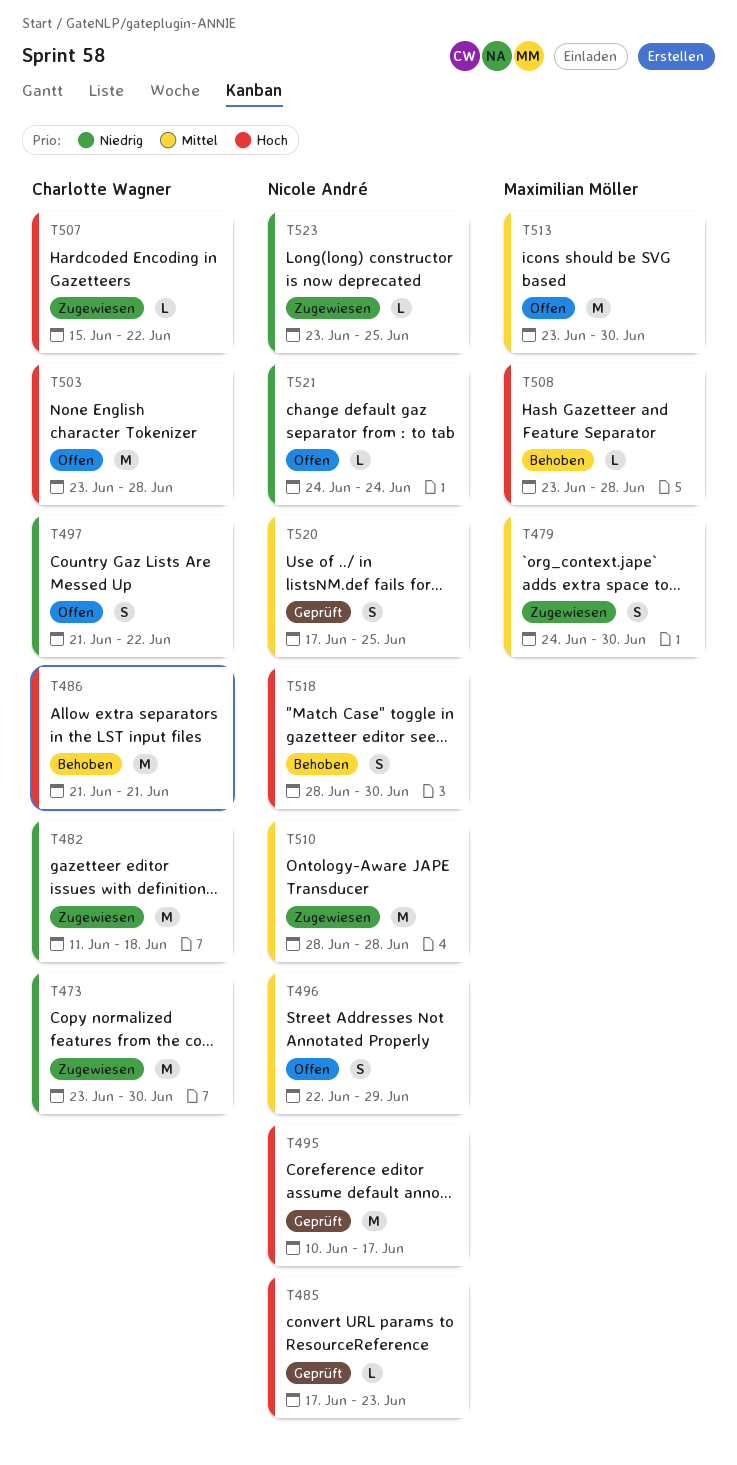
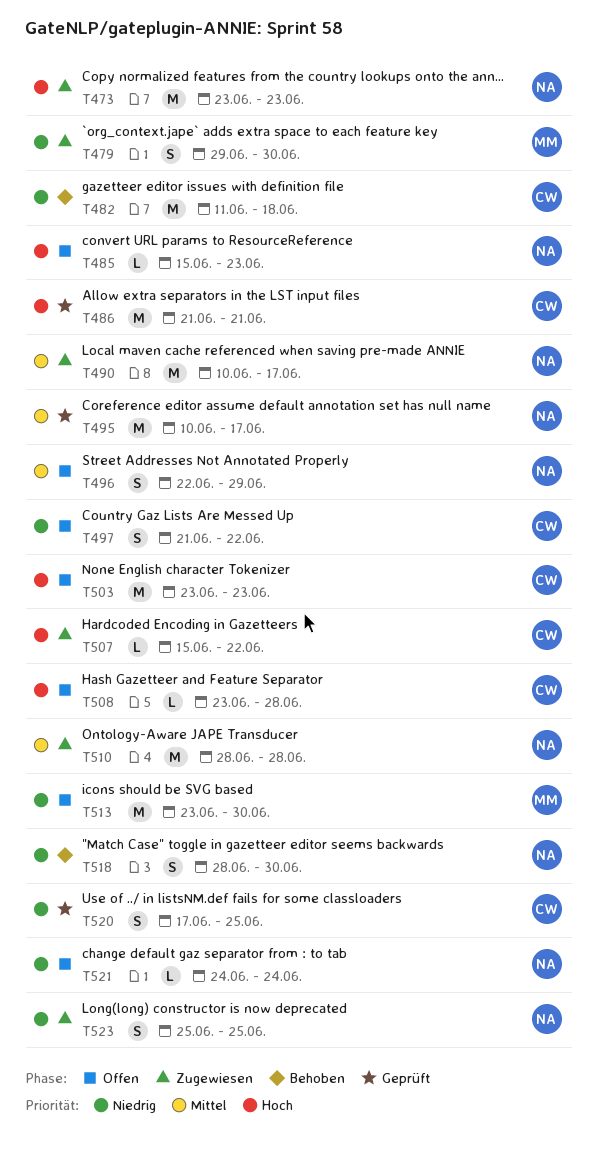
T473, owner: Charlotte Wagner -> Nicole André
T473, priority: Niedrig -> Hoch
T473, due: Jun 30 -> Jun 23
T479, priority: Mittel -> Niedrig
T479, start: Jun 24 -> Jun 29
T482, status: Zugewiesen -> Behoben
T485, status: Geprüft -> Offen
T485, start: Jun 17 -> Jun 15
T486, status: Behoben -> Geprüft
T490: none -> present
T495, priority: Hoch -> Mittel
T503, due: Jun 28 -> Jun 23
T508, status: Behoben -> Offen
T508, owner: Maximilian Möller -> Charlotte Wagner
T513, priority: Mittel -> Niedrig
T518, priority: Hoch -> Niedrig
T520, owner: Nicole André -> Charlotte Wagner
T520, priority: Mittel -> Niedrig
T523, estimate: L -> S
T523, start: Jun 23 -> Jun 25

